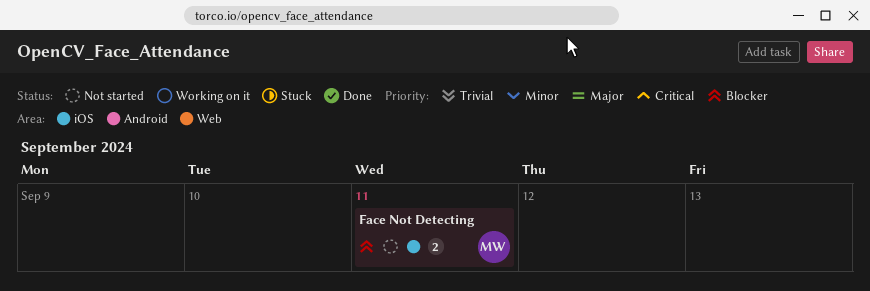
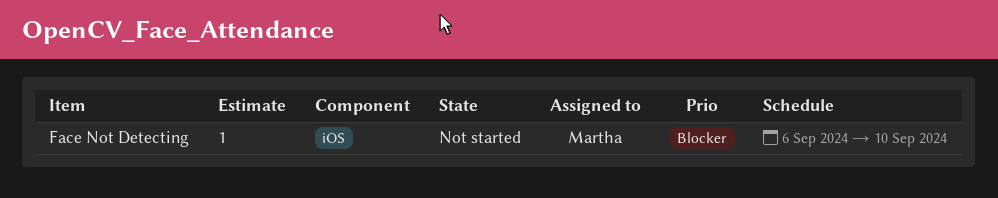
Face Not Detecting, estimate: 2 -> 1
Face Not Detecting, due: Sep 11 -> Sep 10

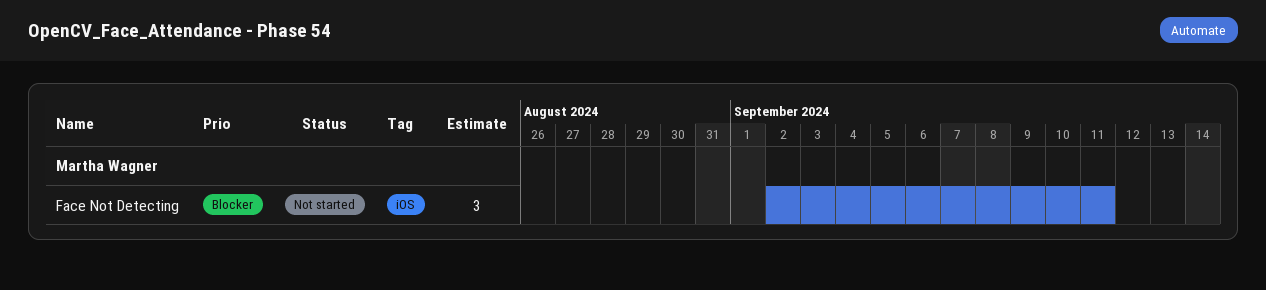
Face Not Detecting, estimate: 1 -> 3
Face Not Detecting, start: Sep 6 -> Sep 2
Face Not Detecting, due: Sep 10 -> Sep 11

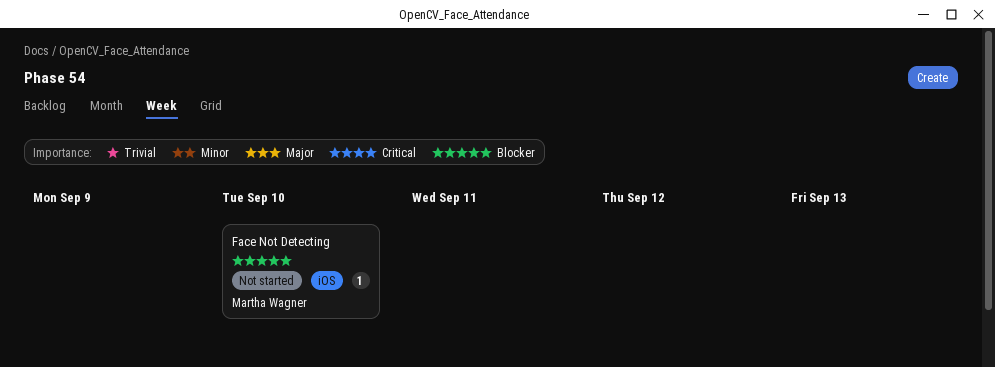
Face Not Detecting, estimate: 3 -> 1
Face Not Detecting, due: Sep 11 -> Sep 10

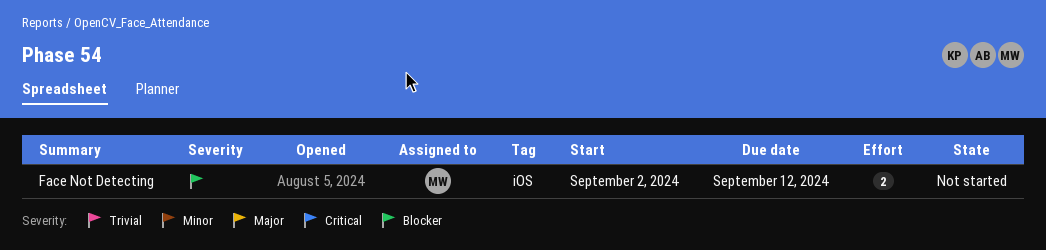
Face Not Detecting, estimate: 1 -> 2
Face Not Detecting, due: Sep 10 -> Sep 12

